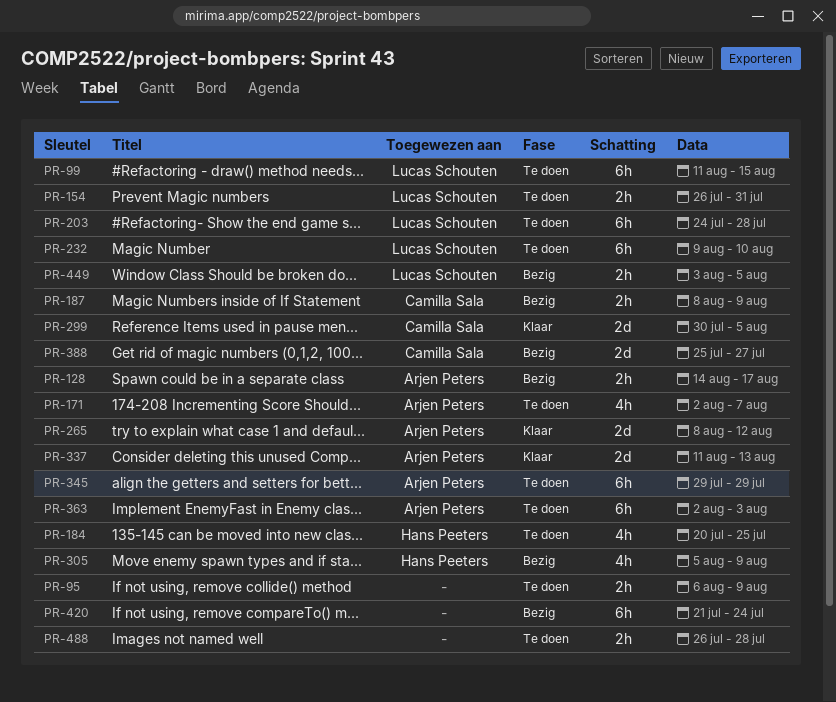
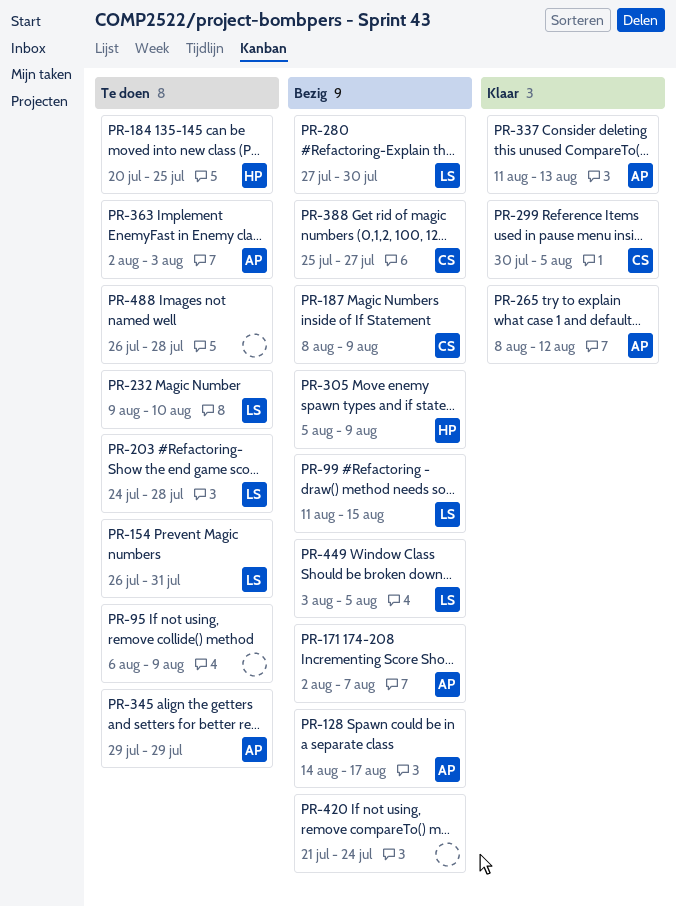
PR-99, status: Te doen -> Bezig
PR-171, status: Te doen -> Bezig
PR-280: none -> present

